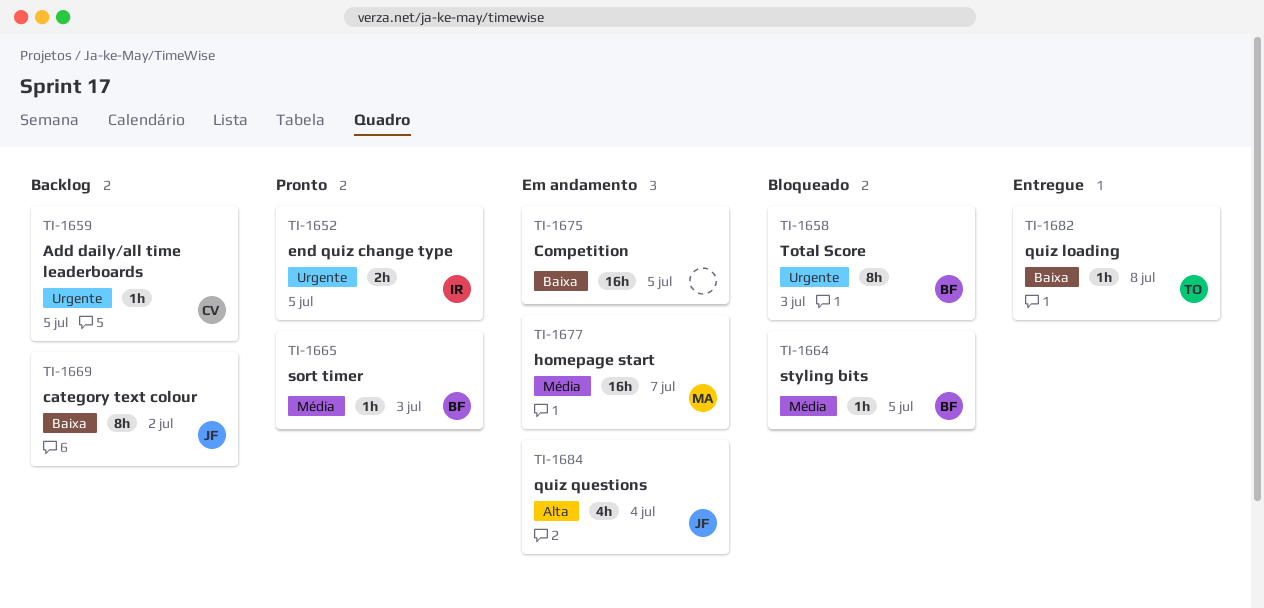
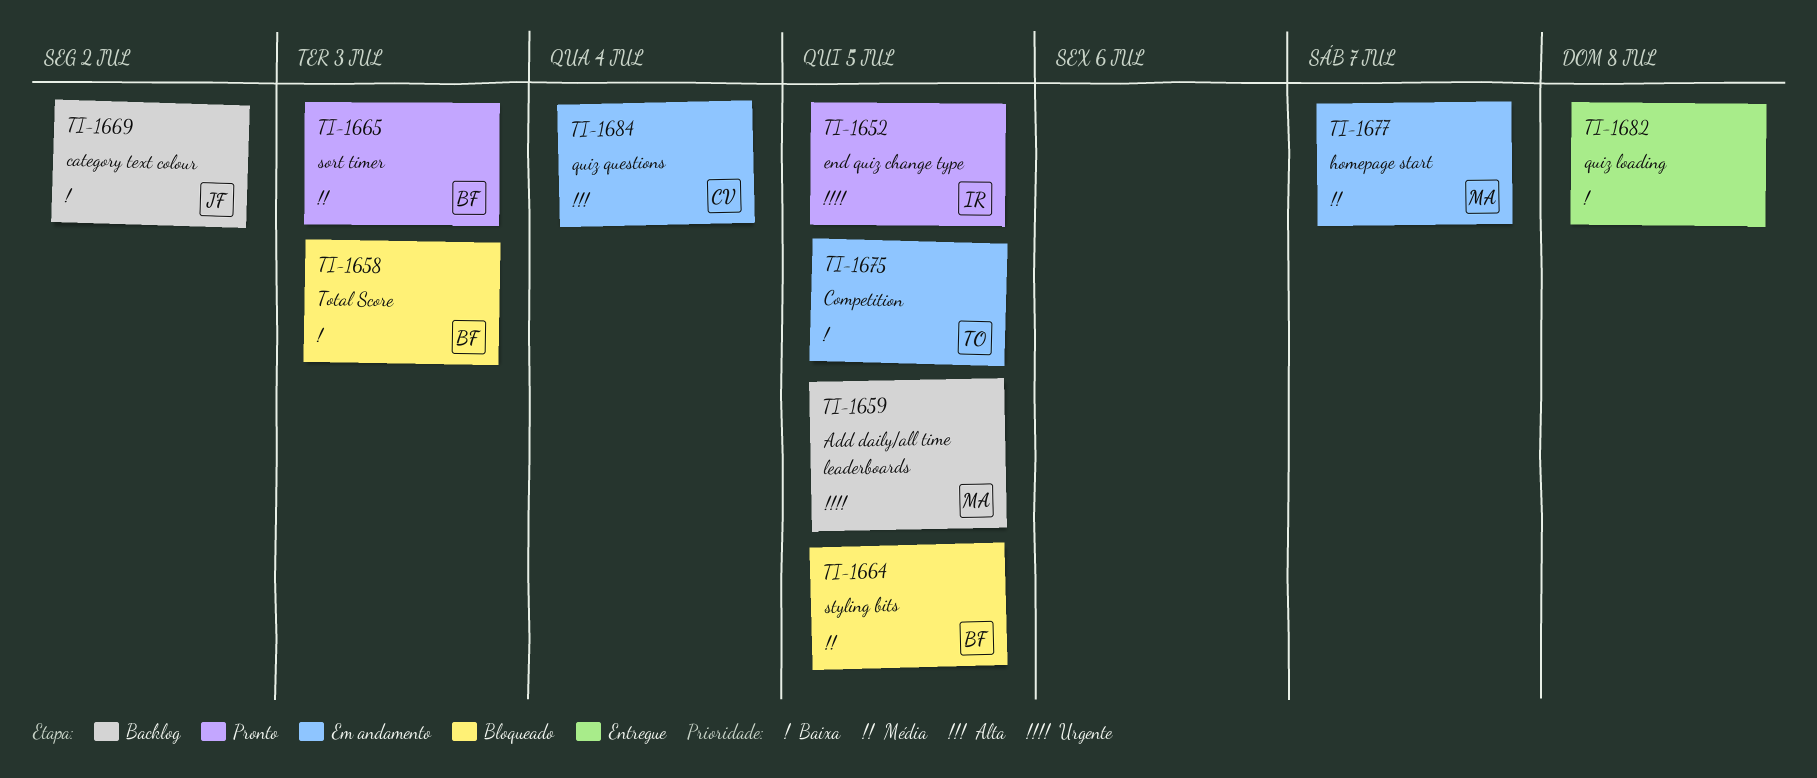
TI-1658, priority: Urgente -> Baixa
TI-1659, owner: CV -> MA
TI-1675, owner: none -> TO
TI-1682, owner: TO -> none
TI-1684, owner: JF -> CV

